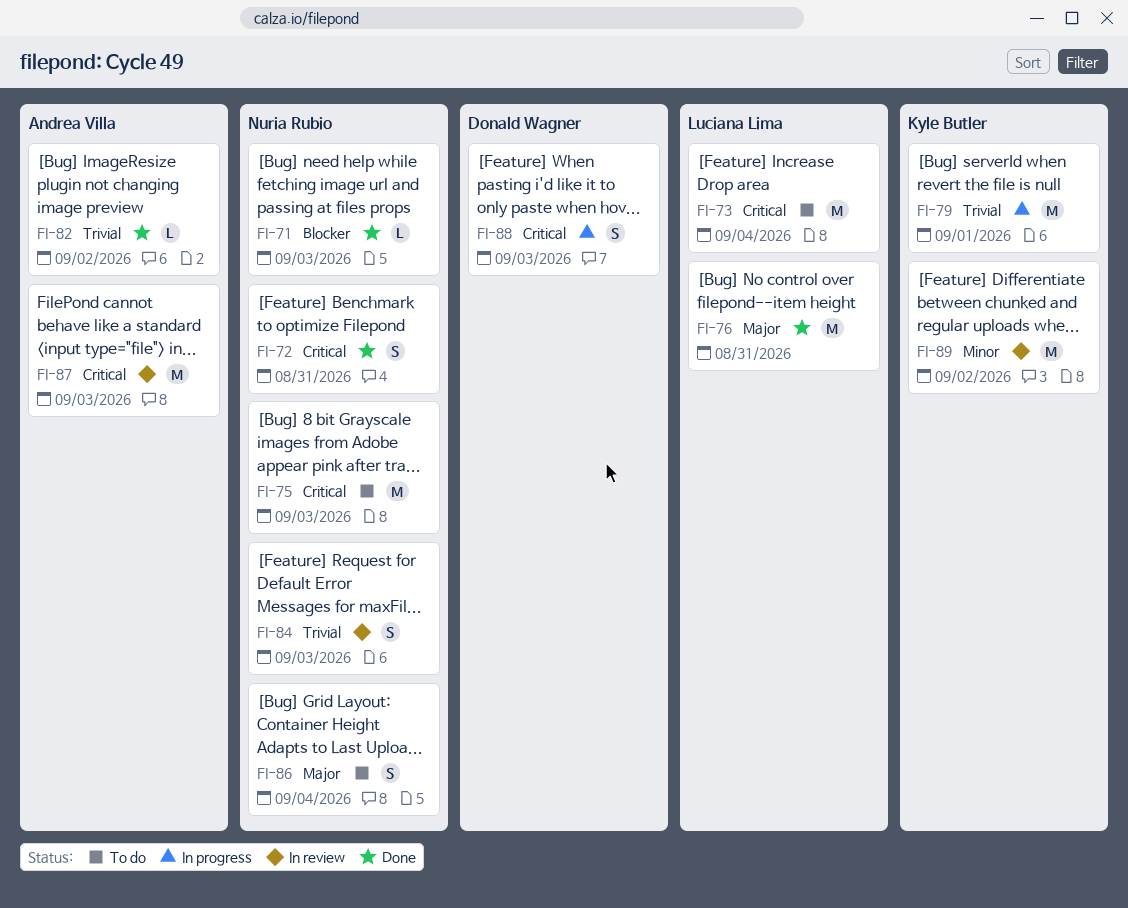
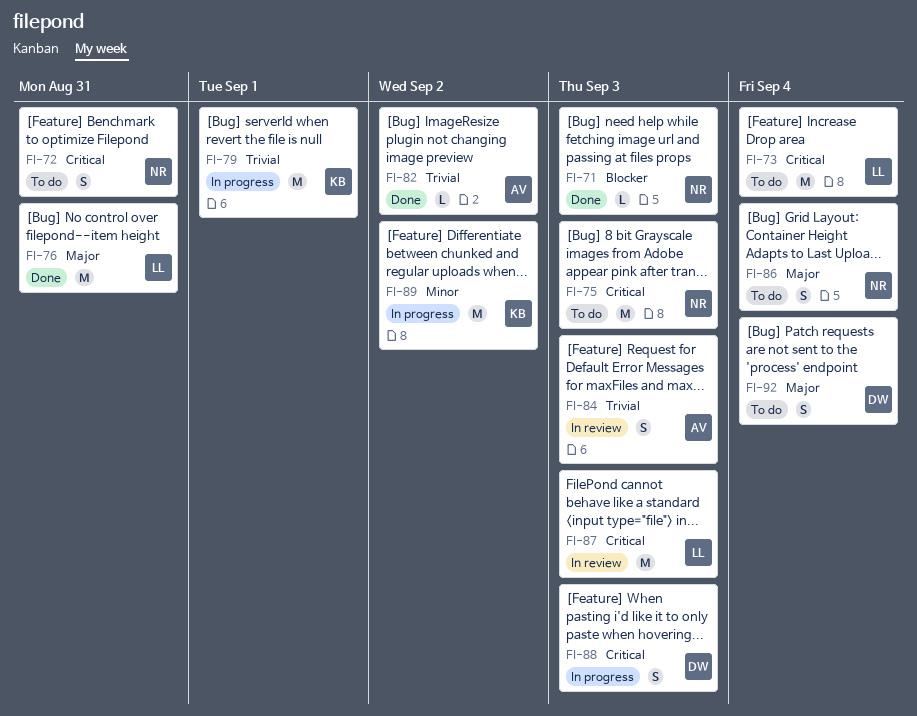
FI-72, status: Done -> To do
FI-84, owner: Nuria Rubio -> Andrea Villa
FI-87, owner: Andrea Villa -> Luciana Lima
FI-89, status: In review -> In progress
FI-92: none -> present

